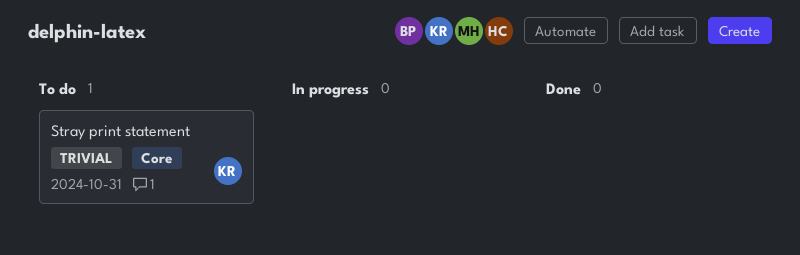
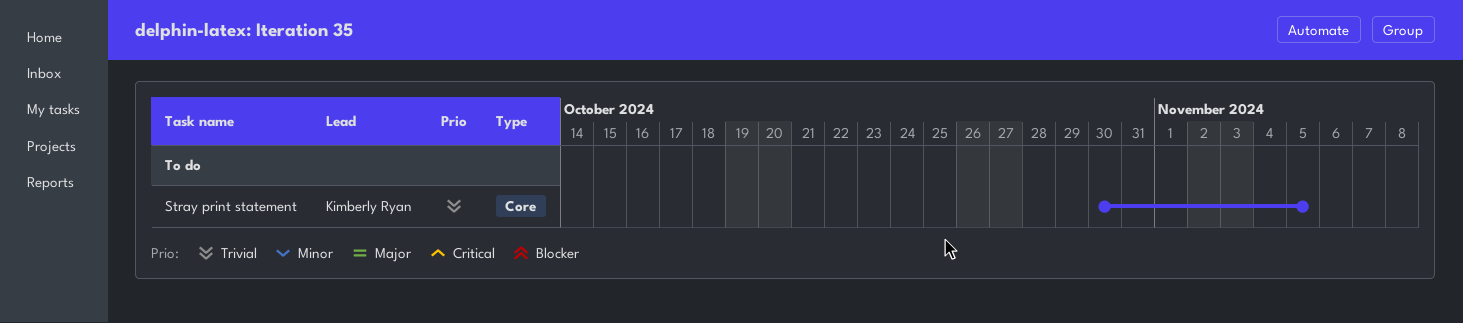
Stray print statement, due: Oct 31 -> Nov 5

